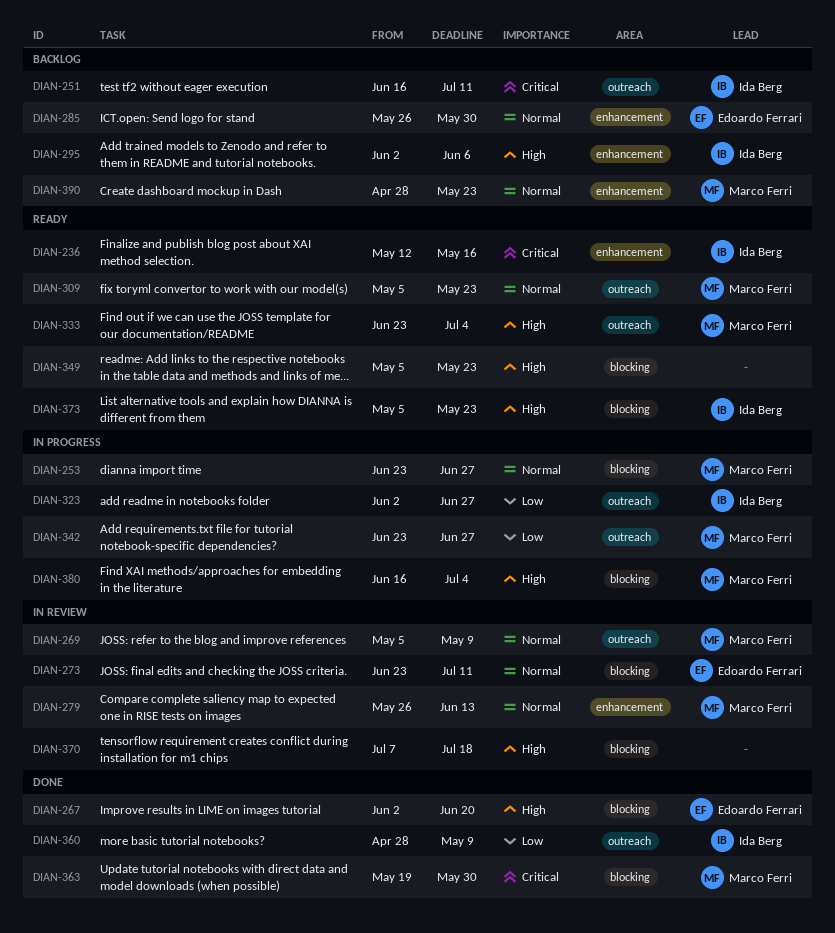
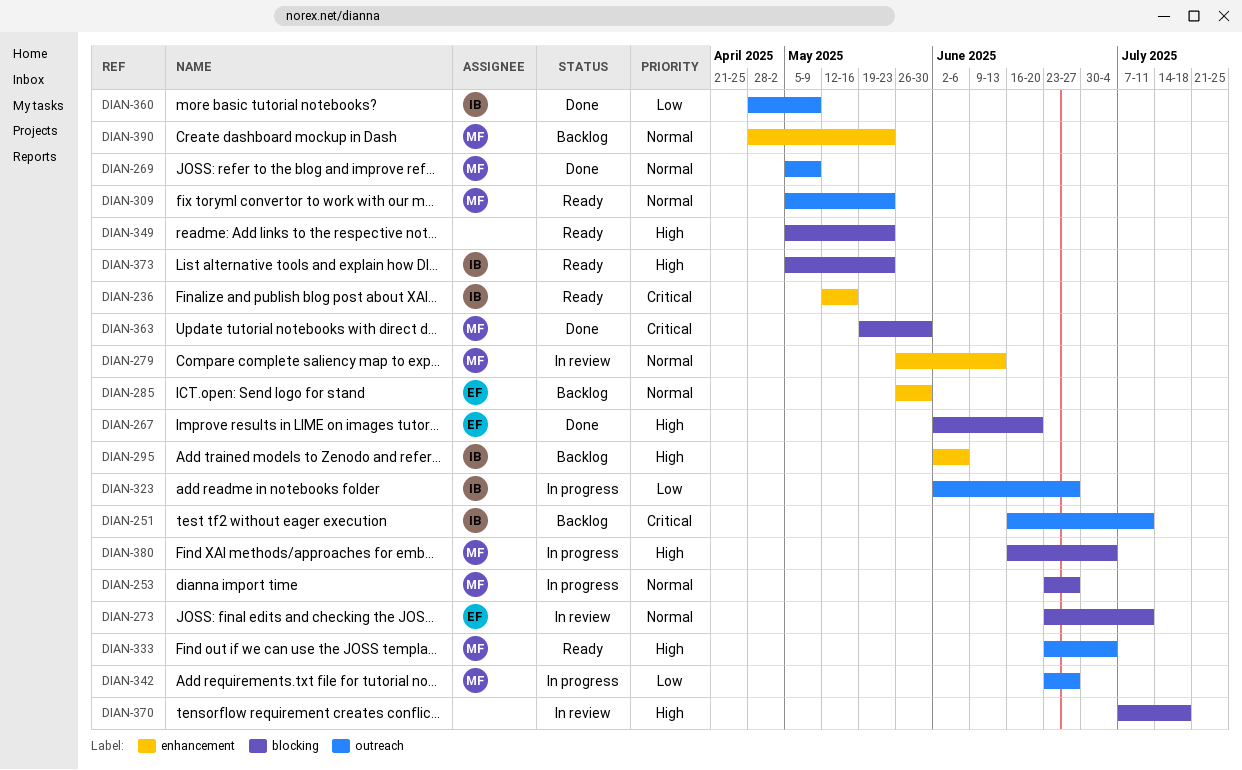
DIAN-269, status: In review -> Done

